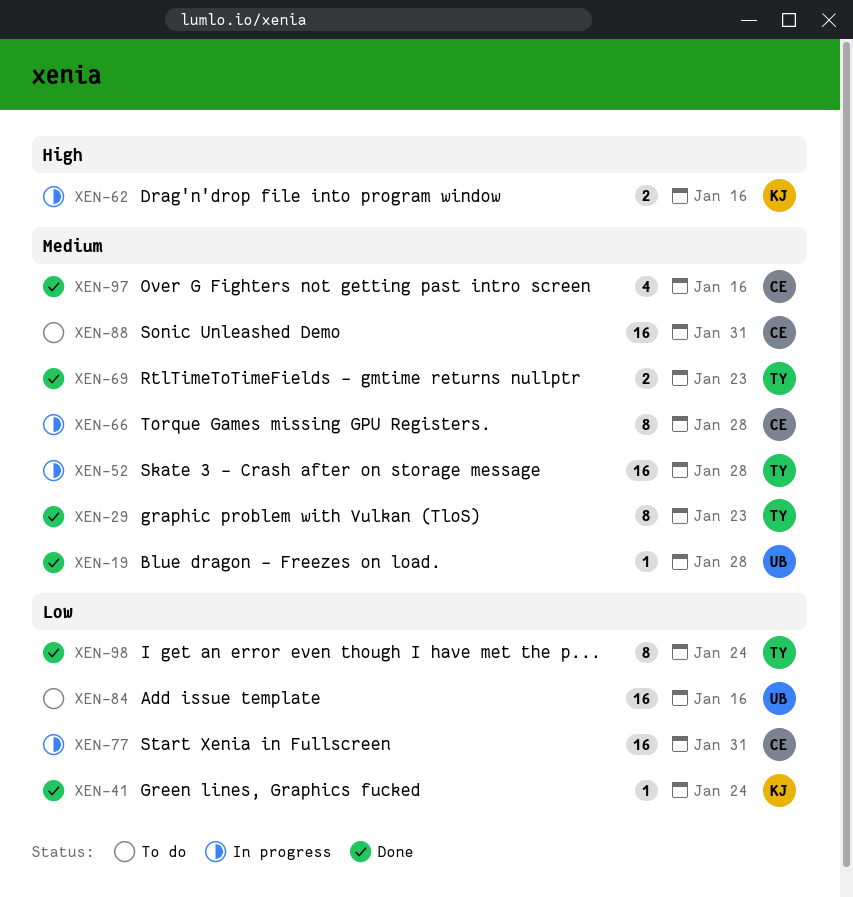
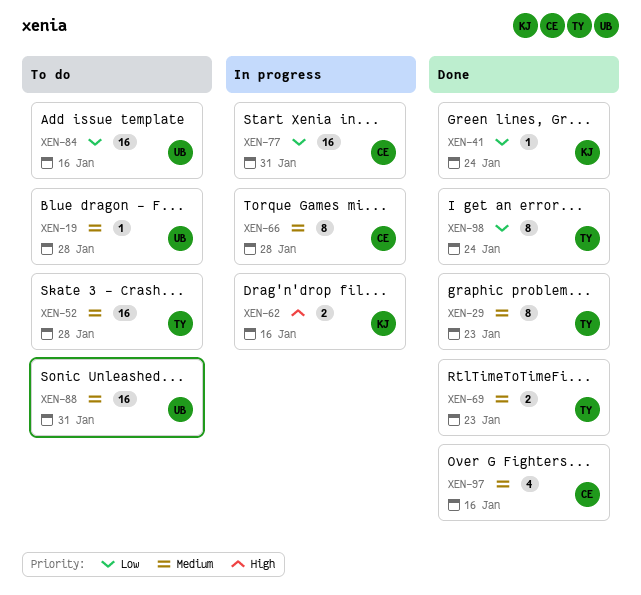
XEN-19, status: Done -> To do
XEN-52, status: In progress -> To do
XEN-88, owner: CE -> UB

